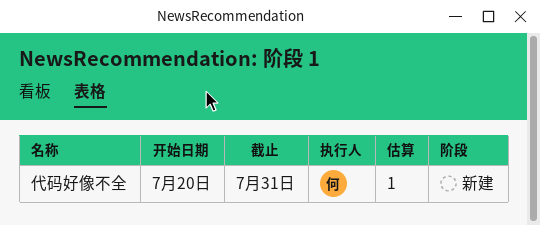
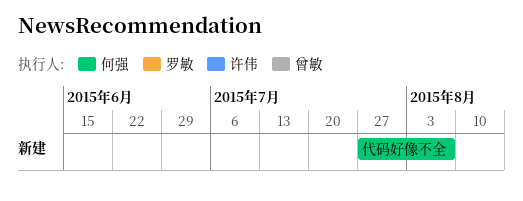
代码好像不全, start: Jul 20 -> Jul 27
代码好像不全, due: Jul 31 -> Aug 7

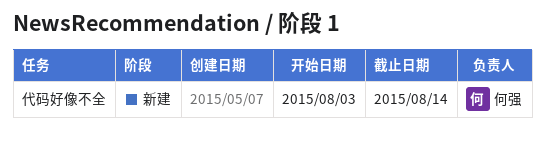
代码好像不全, start: Jul 27 -> Aug 3
代码好像不全, due: Aug 7 -> Aug 14

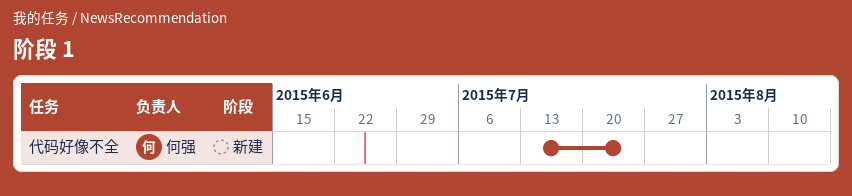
代码好像不全, start: Aug 3 -> Jul 13
代码好像不全, due: Aug 14 -> Jul 24

